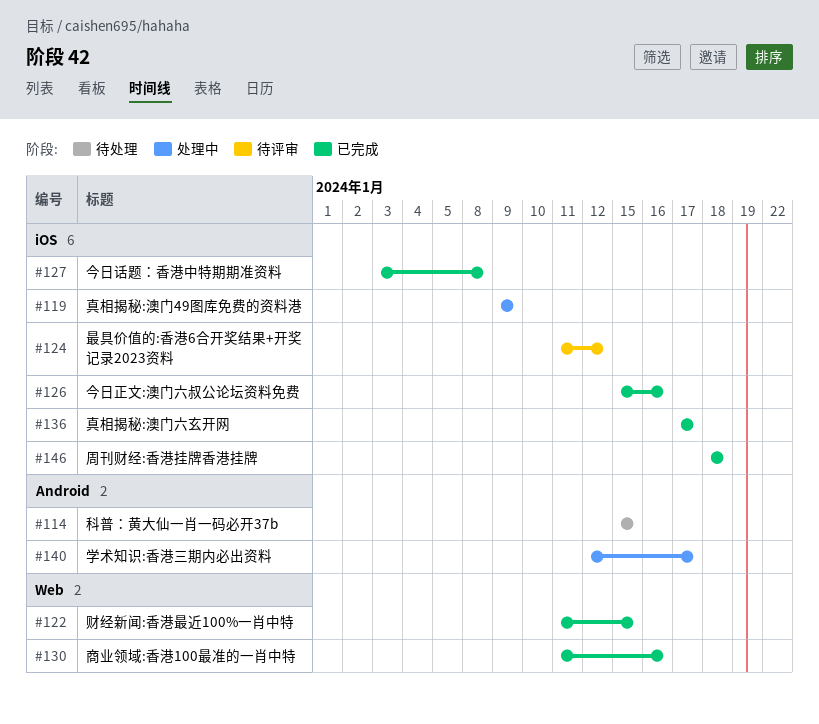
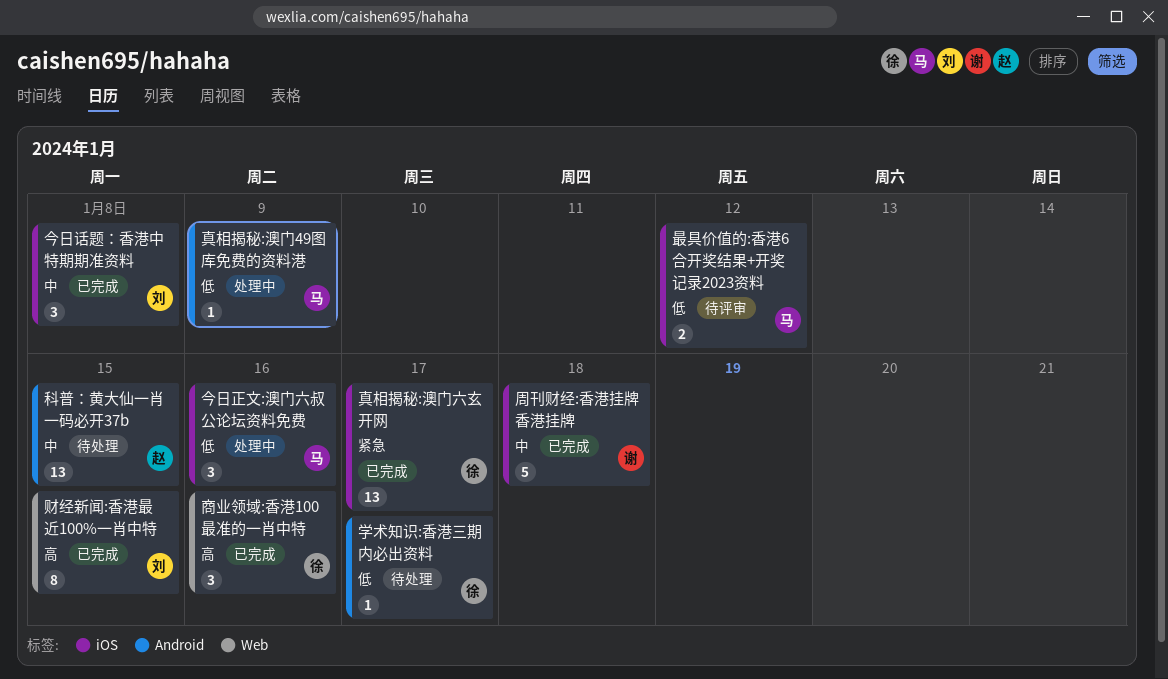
今日正文:澳门六叔公论坛资料免费, status: 已完成 -> 处理中
学术知识:香港三期内必出资料, status: 处理中 -> 待处理
真相揭秘:澳门49图库免费的资料港, label: iOS -> Android

